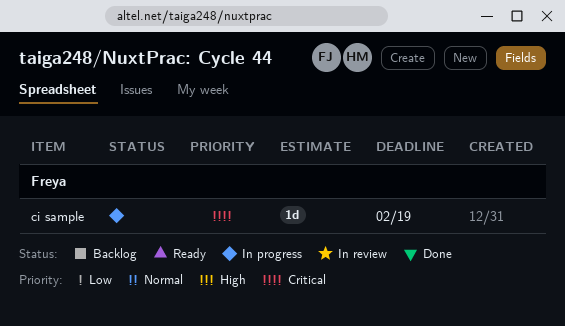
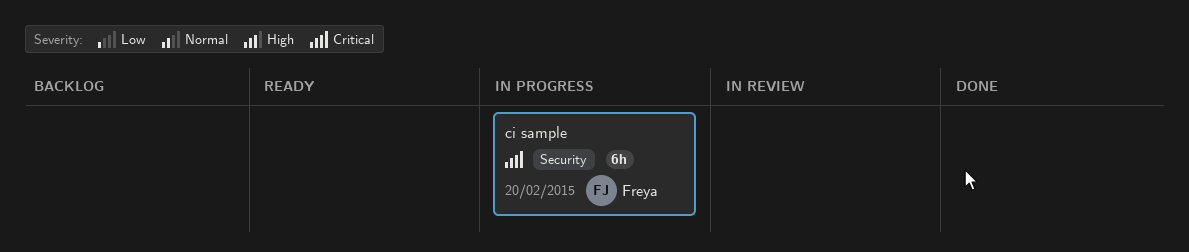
ci sample, estimate: 1d -> 6h
ci sample, due: Feb 19 -> Feb 20

